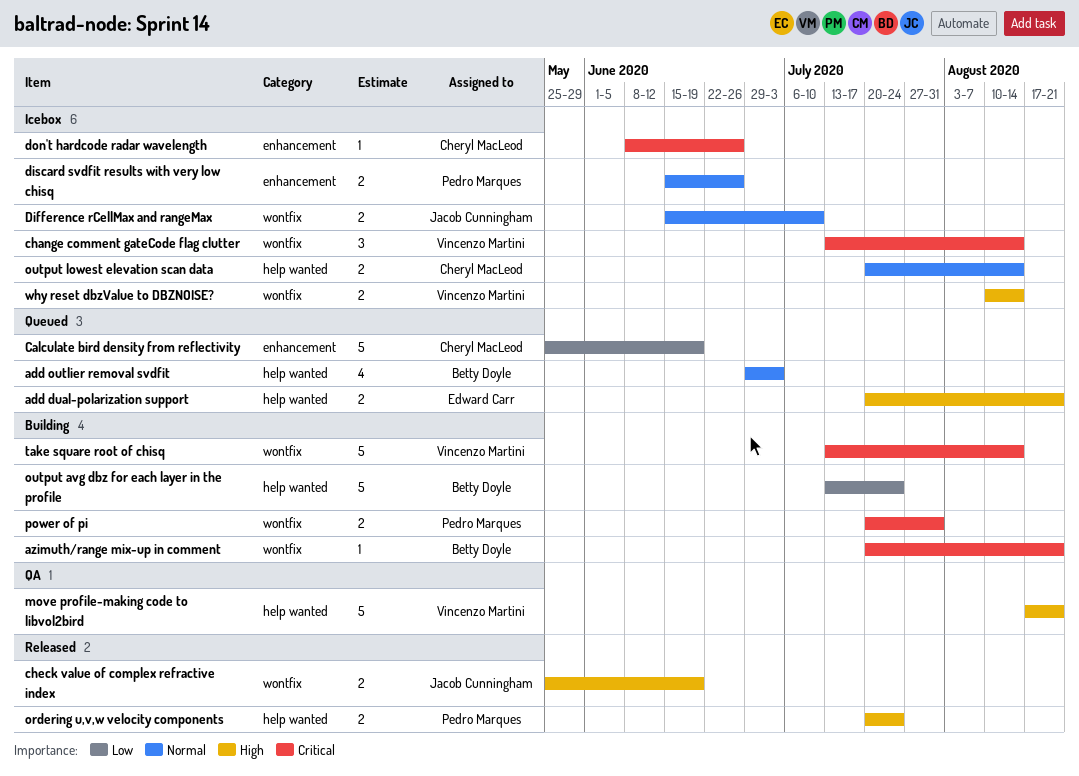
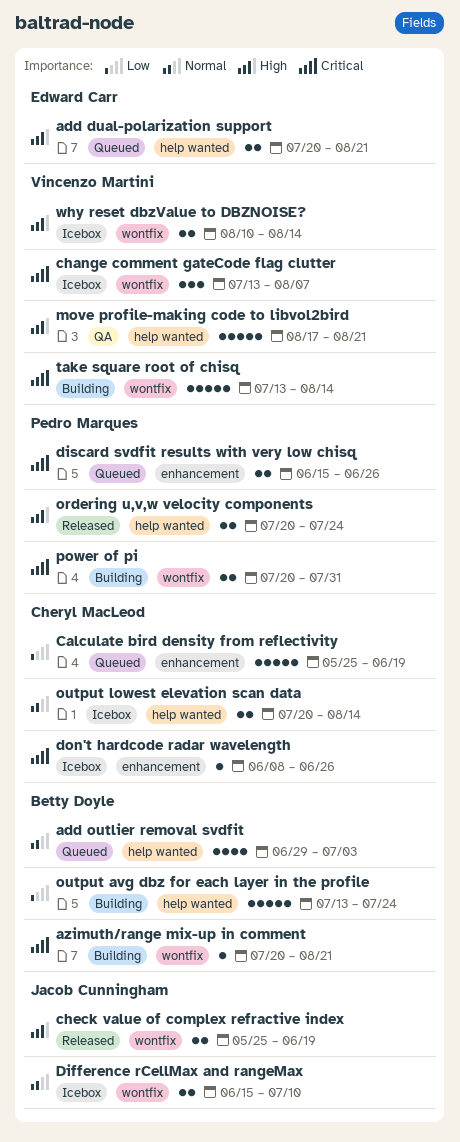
change comment gateCode flag clutter, due: Aug 14 -> Aug 7
discard svdfit results with very low chisq, status: Icebox -> Queued
discard svdfit results with very low chisq, priority: Normal -> Critical

